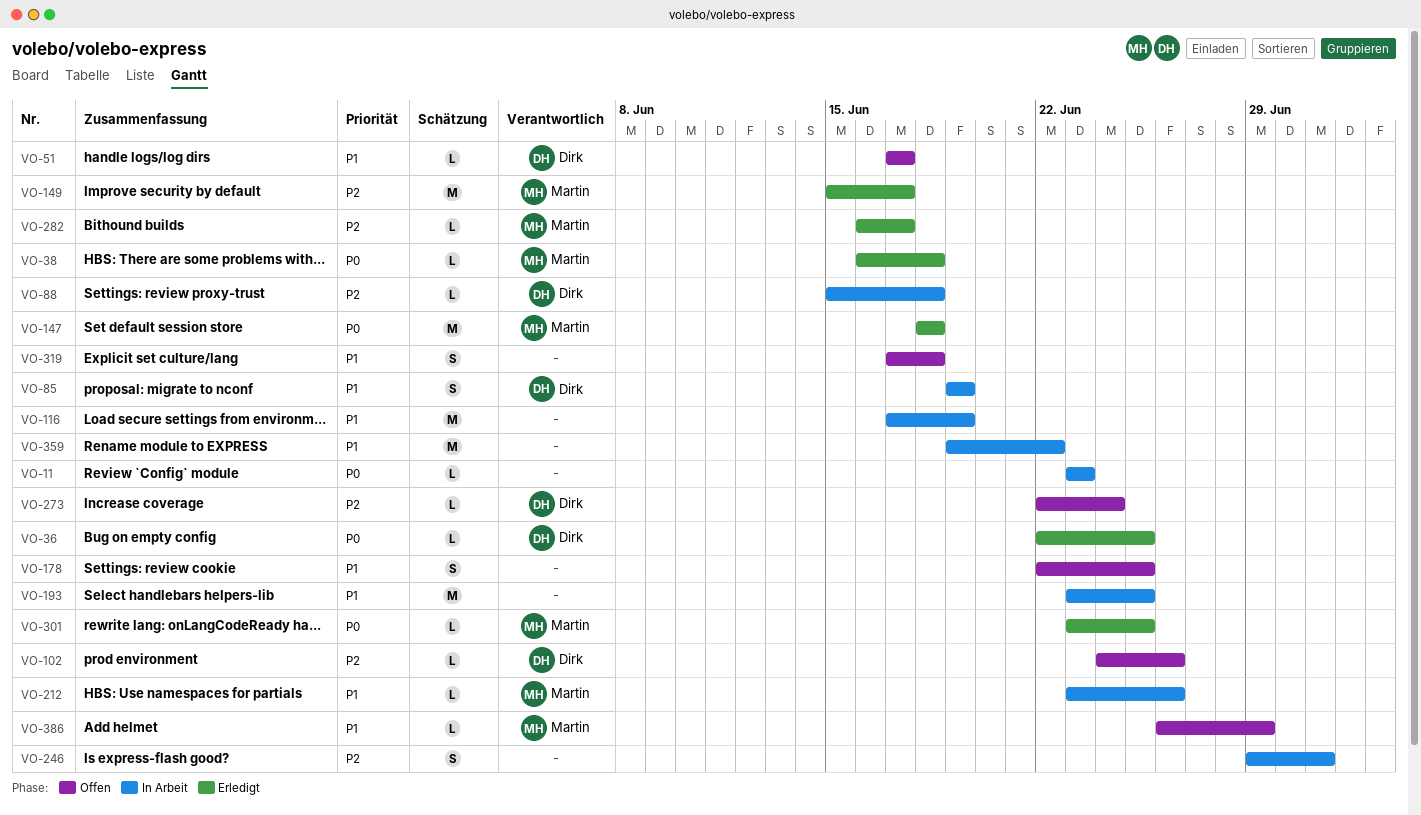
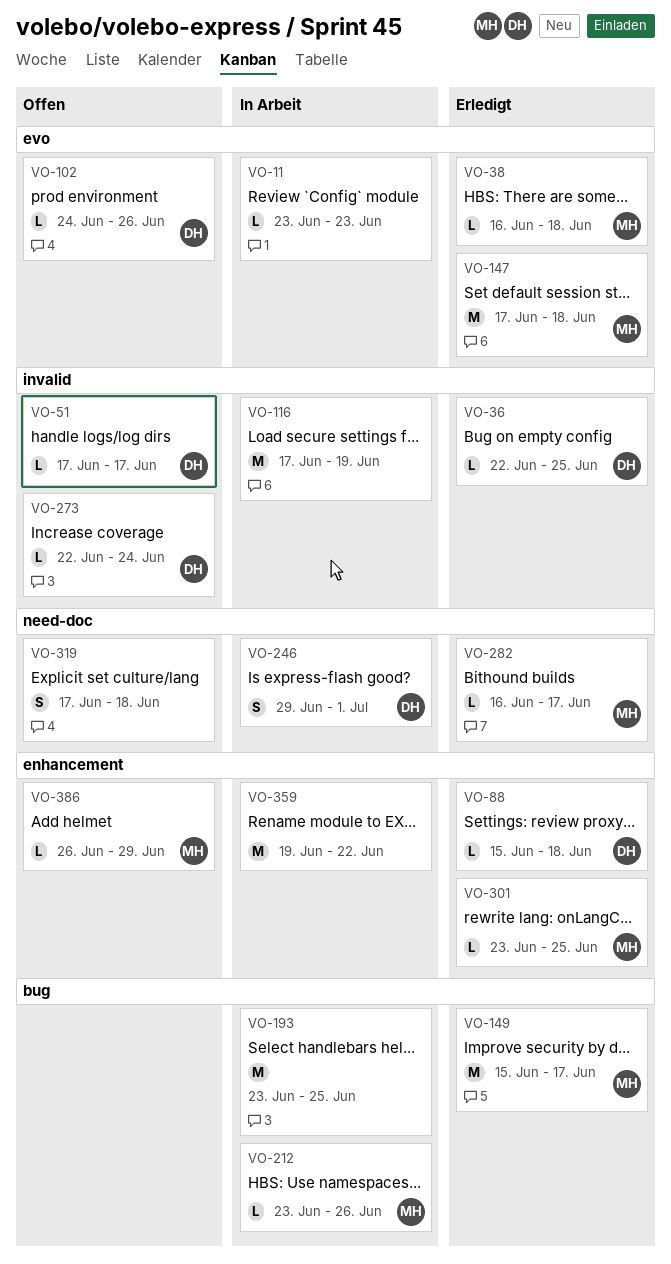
VO-85: present -> none
VO-88, status: In Arbeit -> Erledigt
VO-147, start: Jun 18 -> Jun 17
VO-178: present -> none
VO-246, owner: none -> Dirk

